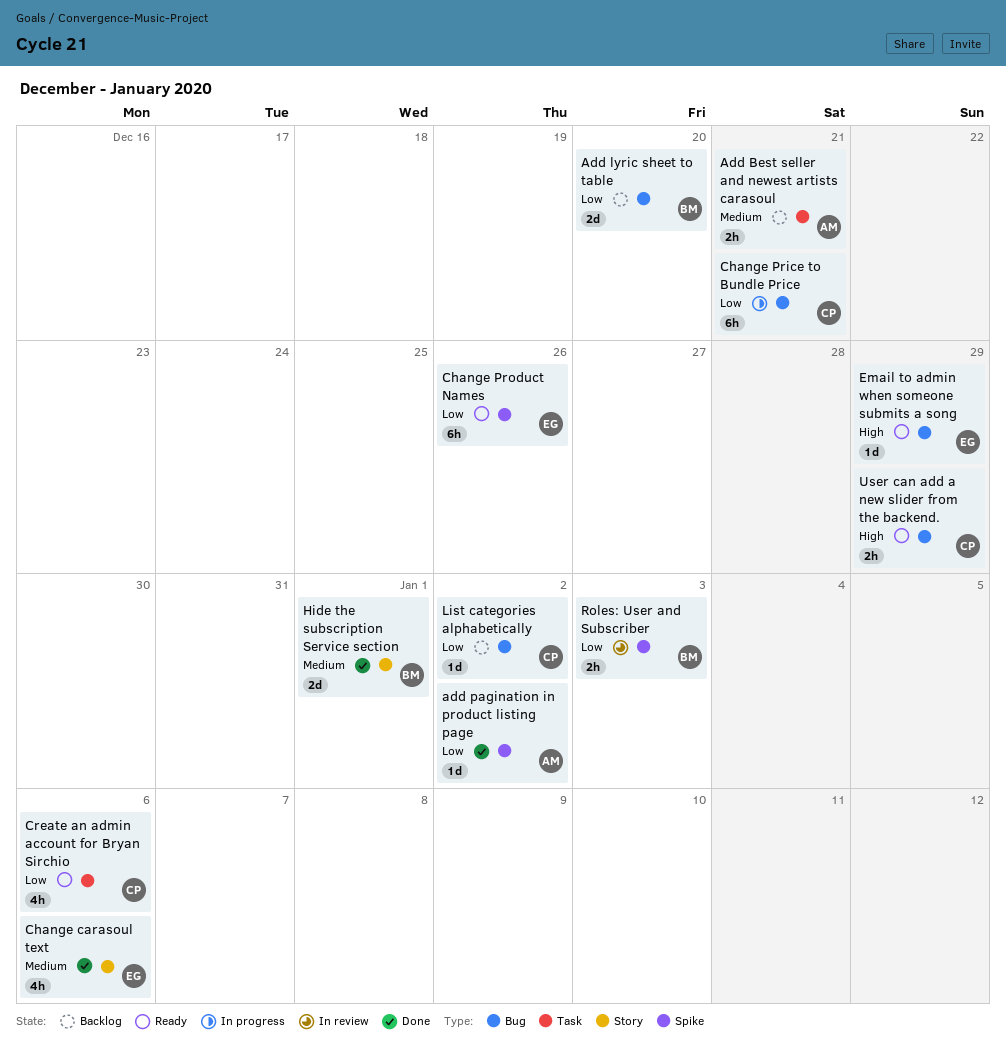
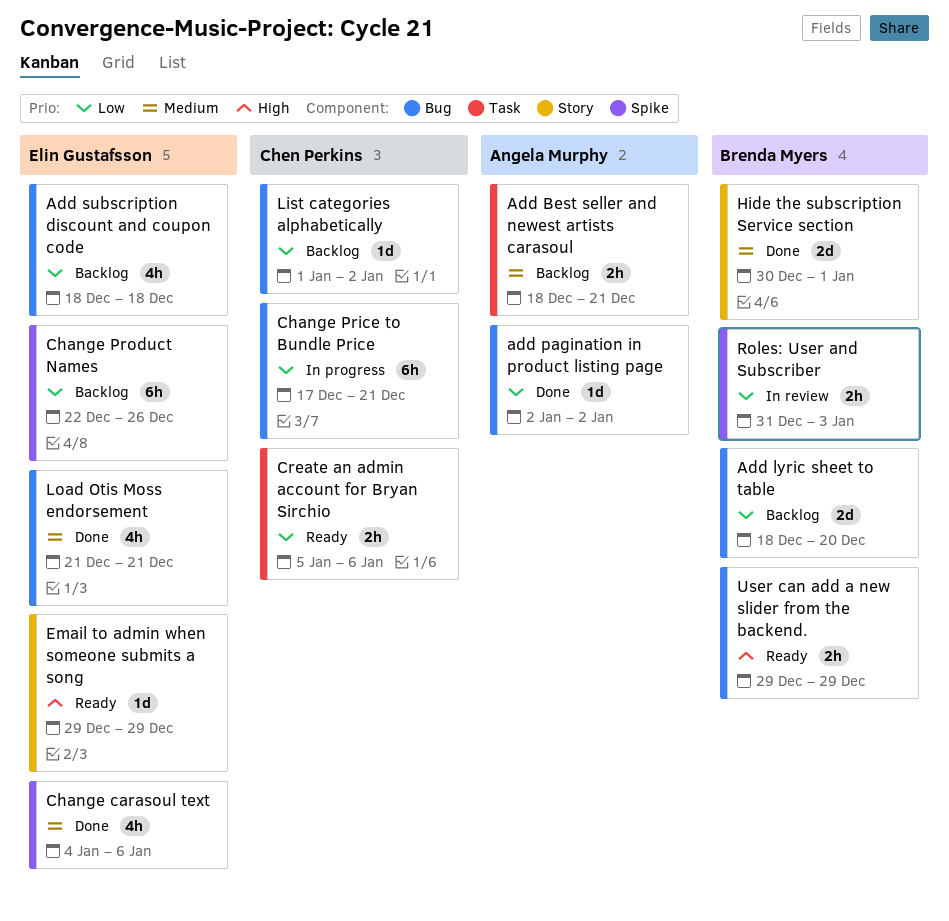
add pagination in product listing page, label: Spike -> Bug
Add subscription discount and coupon code: none -> present
Change carasoul text, label: Story -> Spike
Change Product Names, status: Ready -> Backlog
Create an admin account for Bryan Sirchio, estimate: 4h -> 2h
Email to admin when someone submits a song, label: Bug -> Story
Load Otis Moss endorsement: none -> present
User can add a new slider from the backend., owner: Chen Perkins -> Brenda Myers

